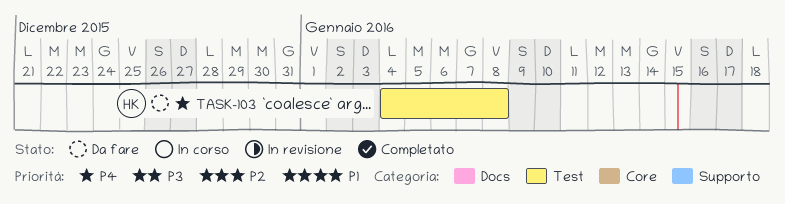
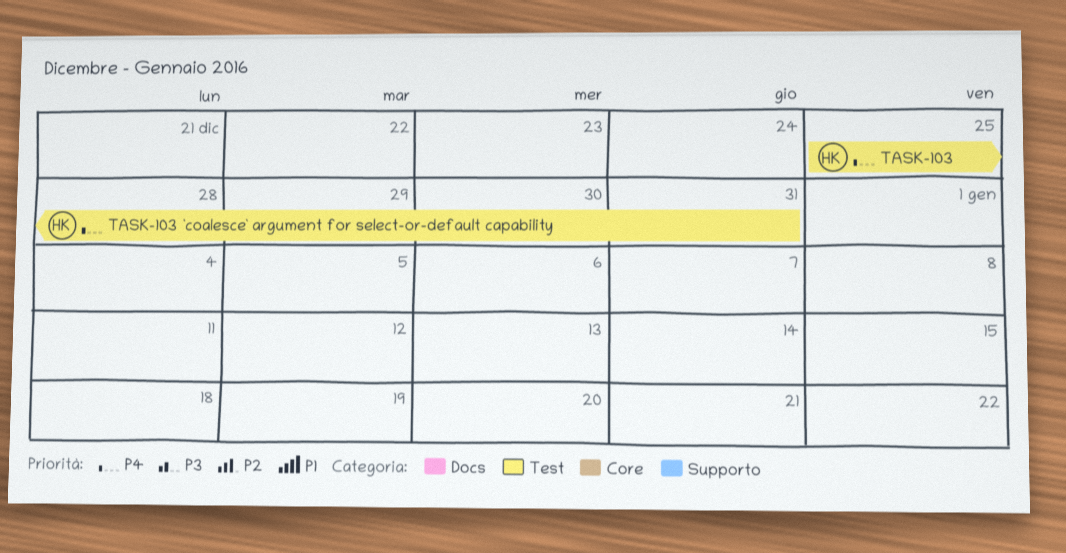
TASK-103, start: Jan 4 -> Dec 25
TASK-103, due: Jan 8 -> Dec 31

